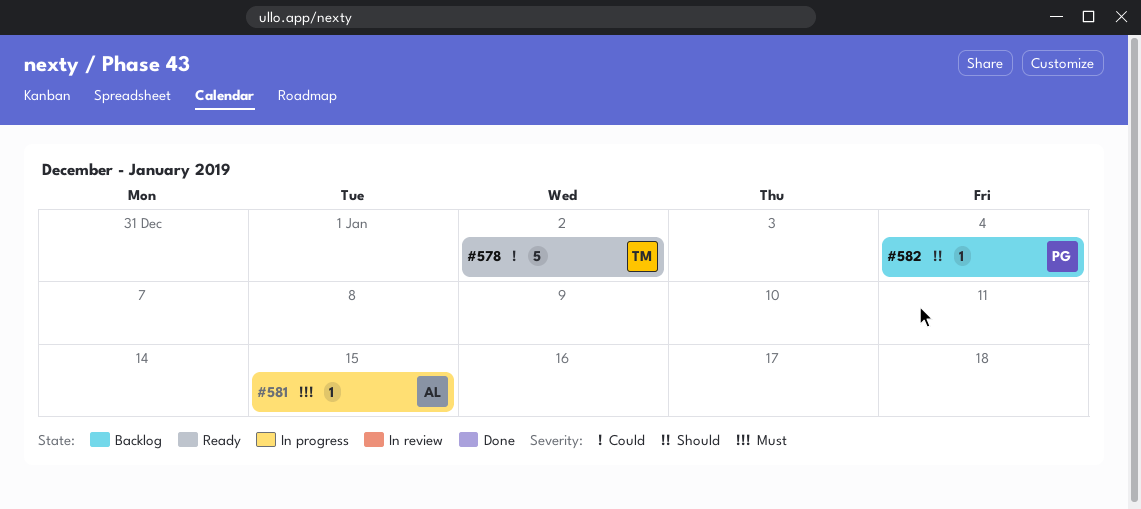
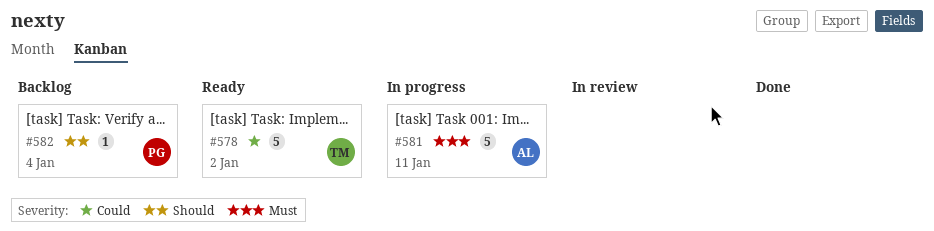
#581, estimate: 1 -> 5
#581, due: Jan 15 -> Jan 11

